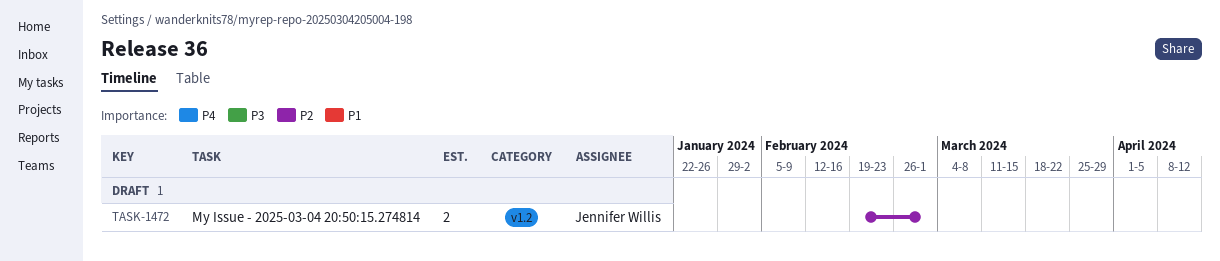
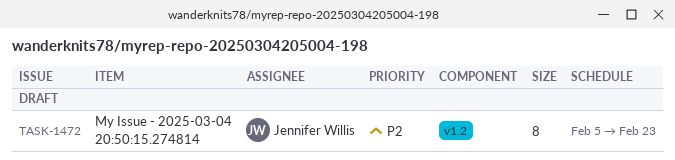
TASK-1472, estimate: 2 -> 8
TASK-1472, start: Feb 19 -> Feb 5
TASK-1472, due: Mar 1 -> Feb 23

